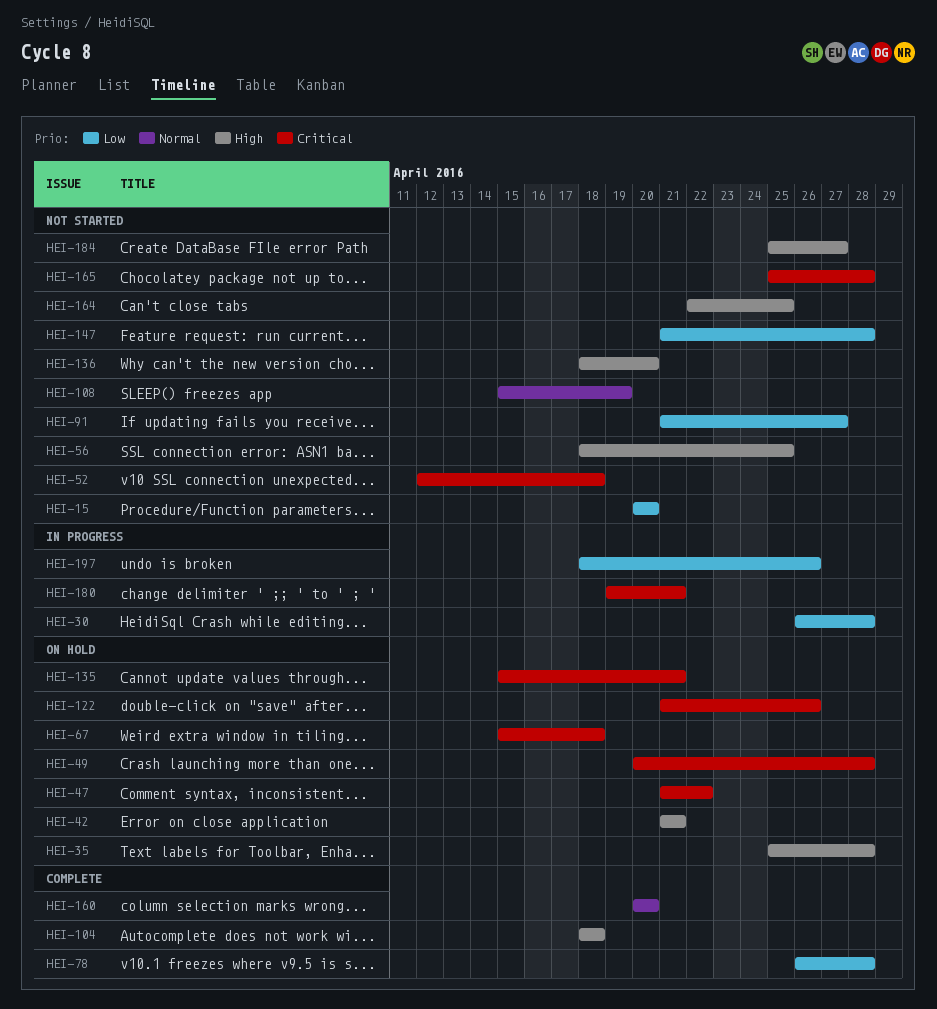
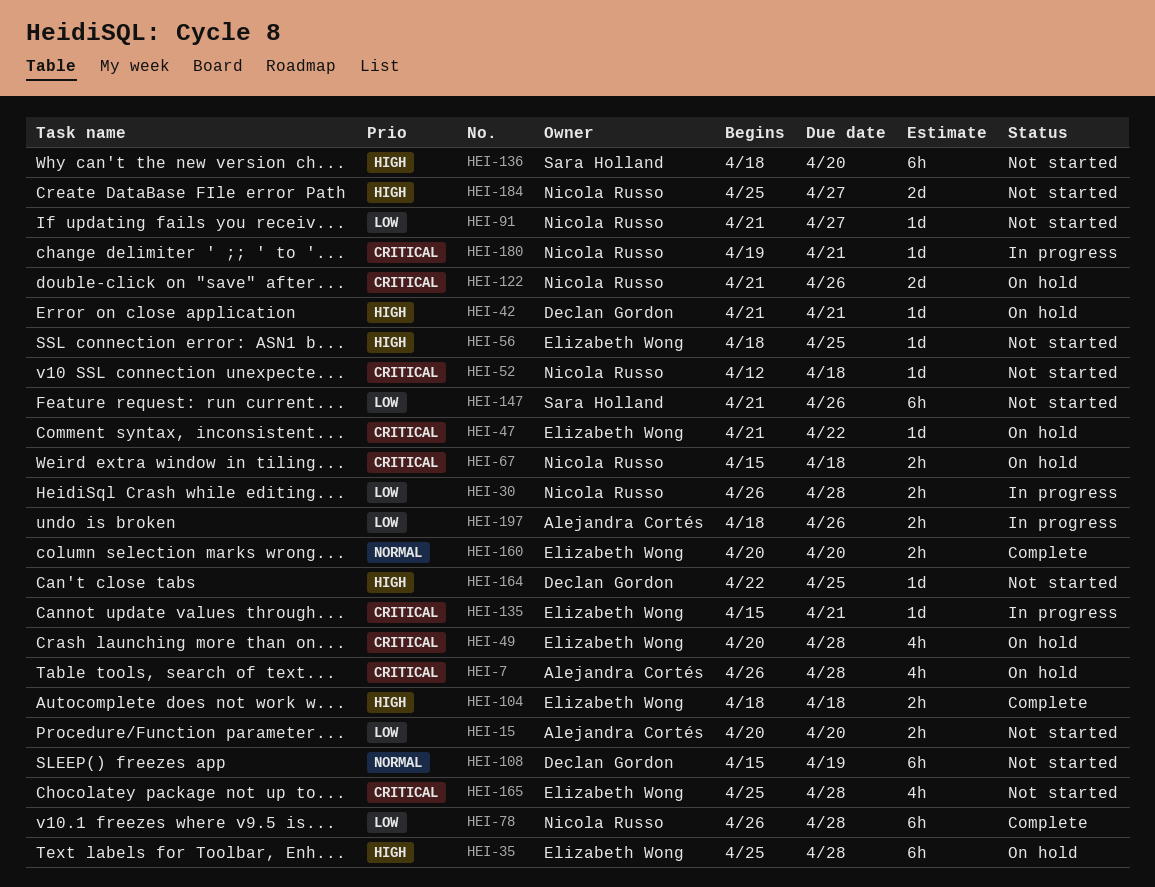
HEI-7: none -> present
HEI-135, status: On hold -> In progress
HEI-147, due: Apr 28 -> Apr 26

